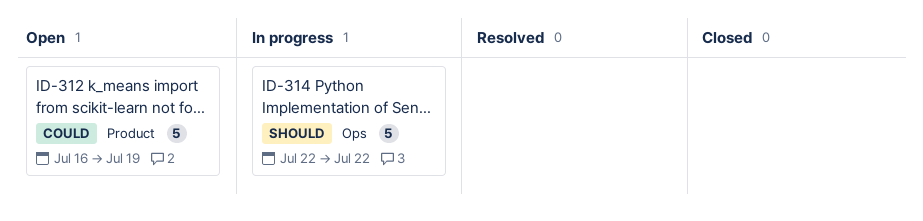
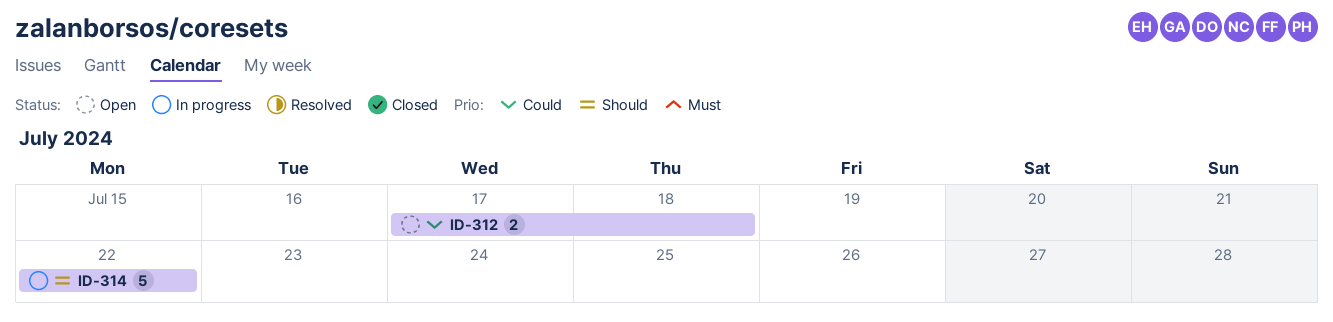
ID-312, estimate: 5 -> 2
ID-312, start: Jul 16 -> Jul 17
ID-312, due: Jul 19 -> Jul 18

